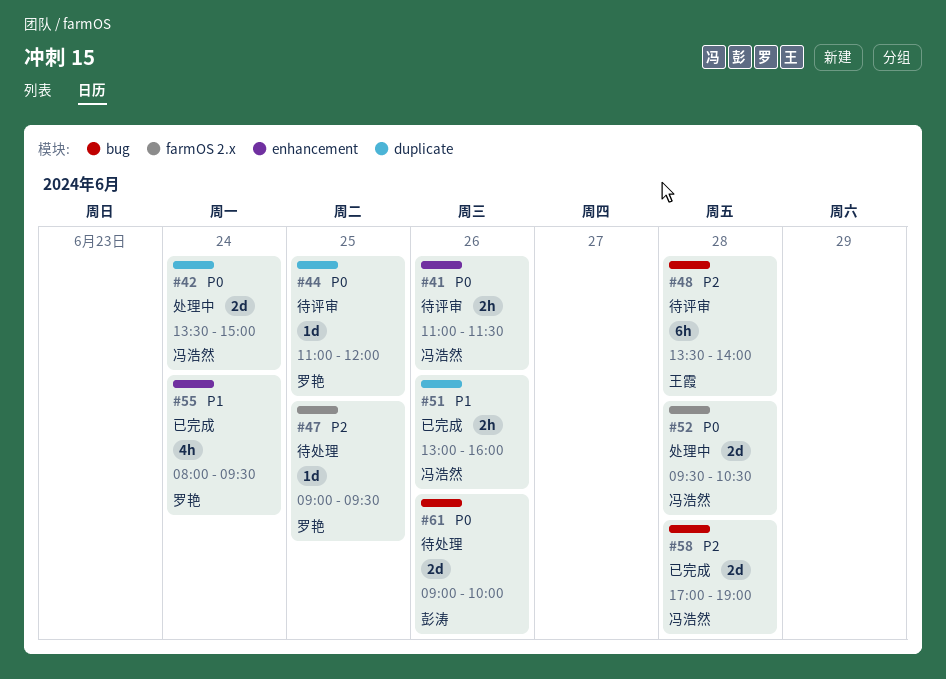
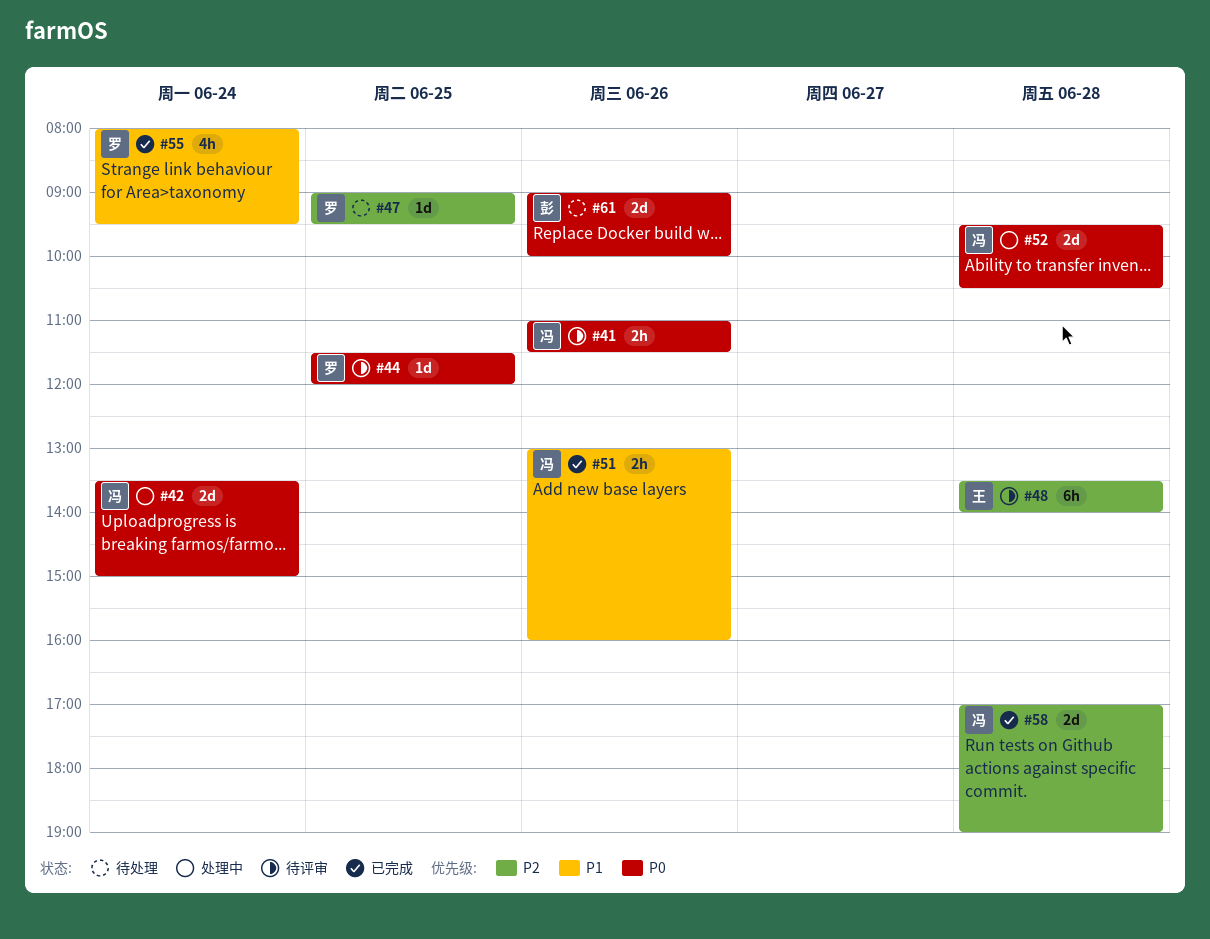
#44, begins: 11:00 -> 11:30

